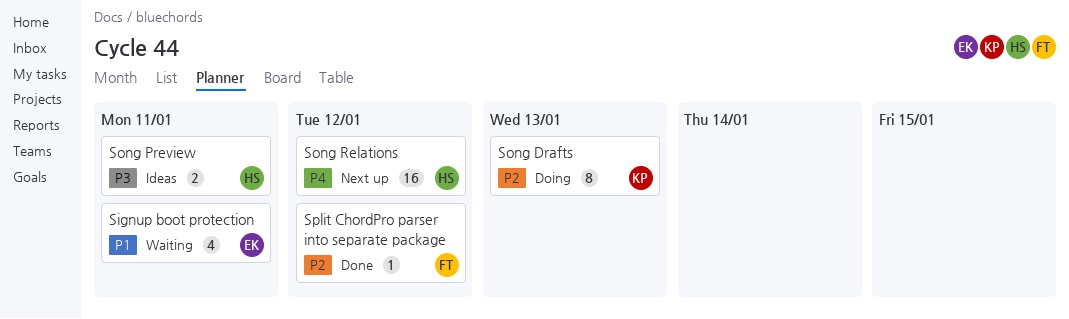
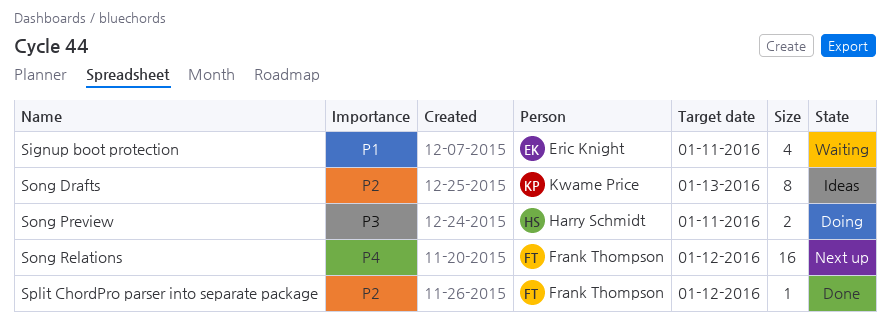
Song Drafts, status: Doing -> Ideas
Song Preview, status: Ideas -> Doing
Song Relations, owner: Harry Schmidt -> Frank Thompson

